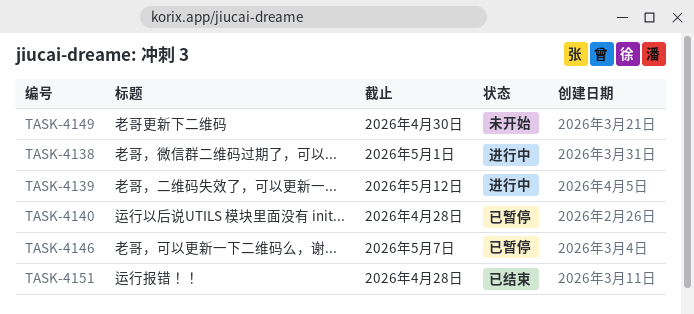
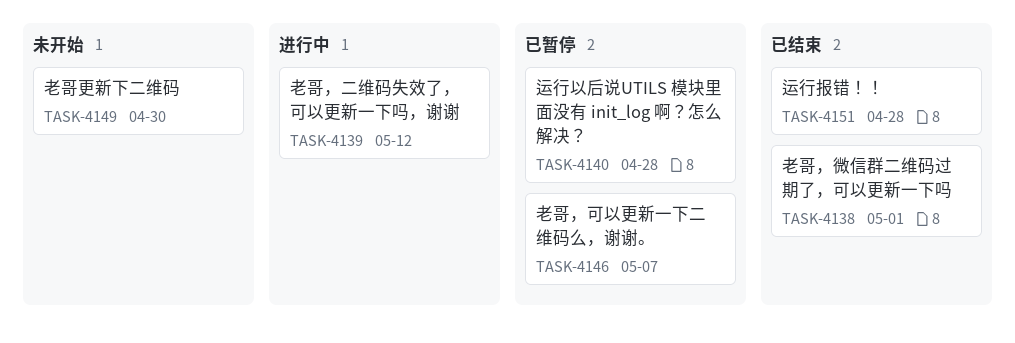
TASK-4138, status: 进行中 -> 已结束

